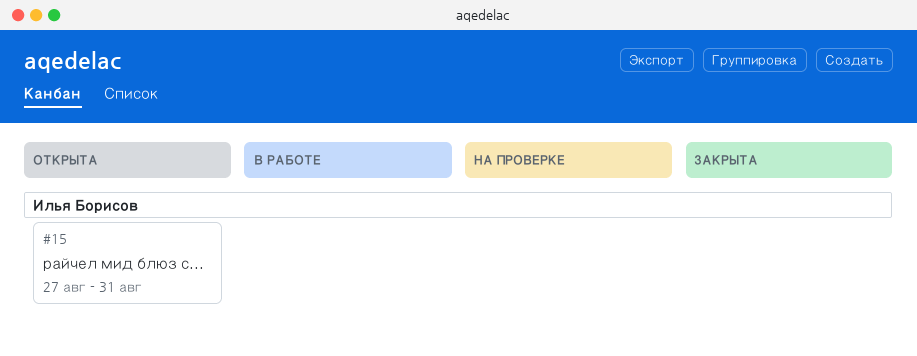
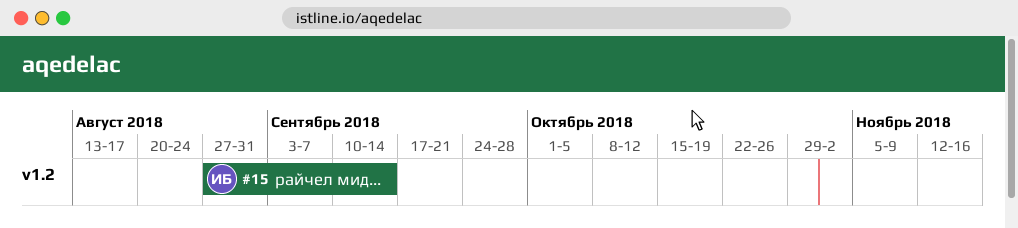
#15, due: Aug 31 -> Sep 14

